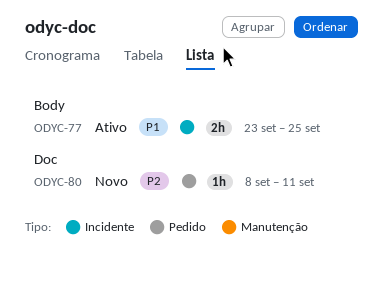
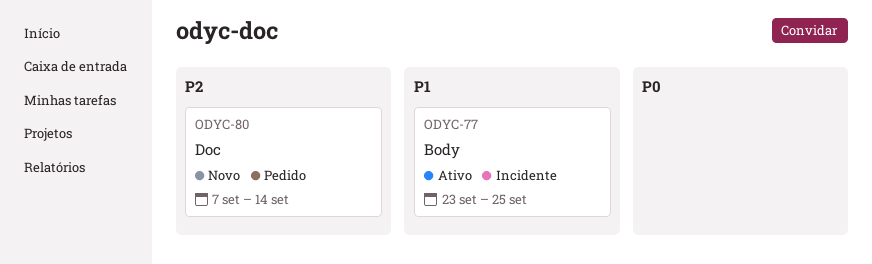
ODYC-80, start: Sep 8 -> Sep 7
ODYC-80, due: Sep 11 -> Sep 14

